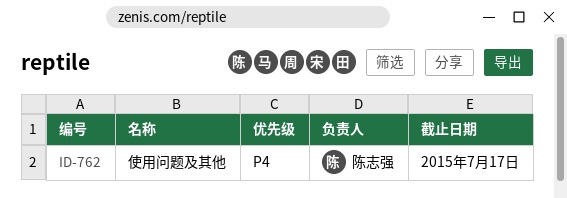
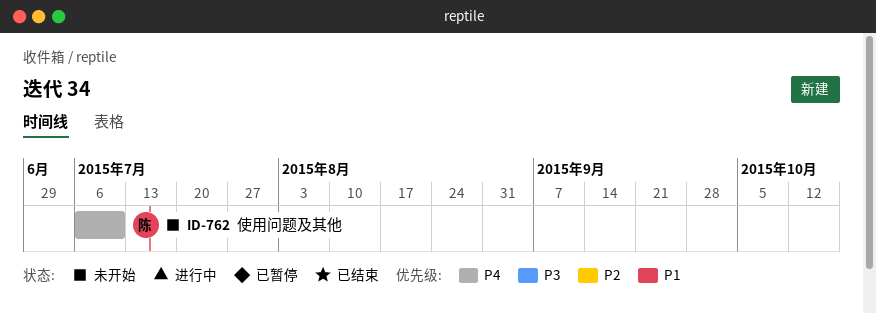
ID-762, due: Jul 17 -> Jul 10

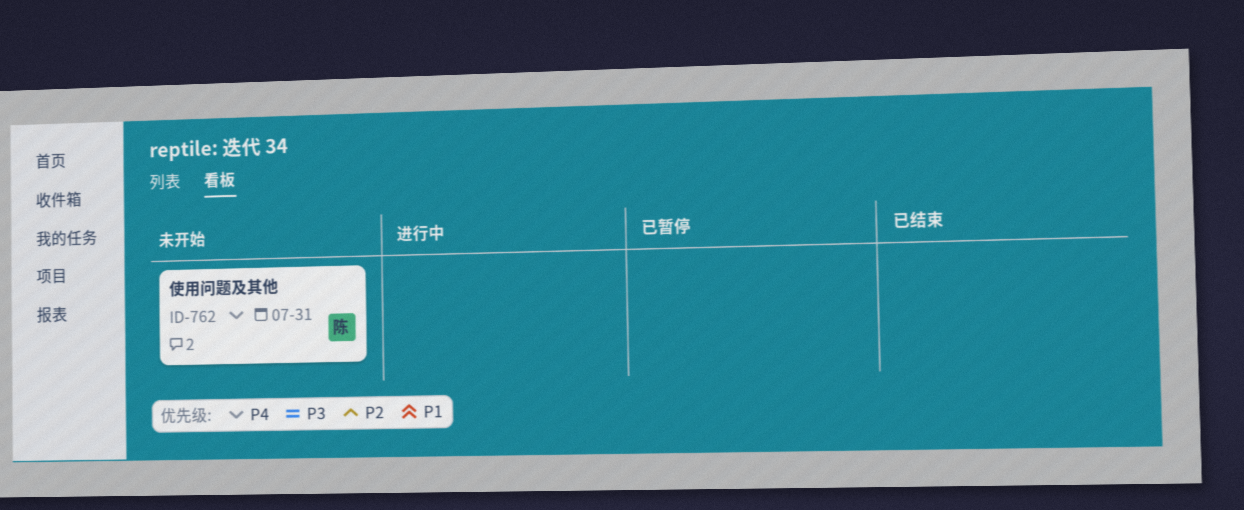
ID-762, due: Jul 10 -> Jul 31

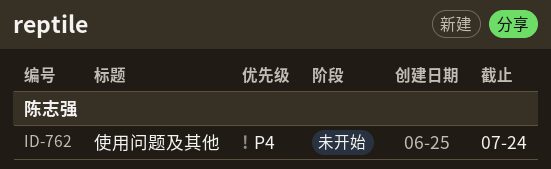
ID-762, due: Jul 31 -> Jul 24

